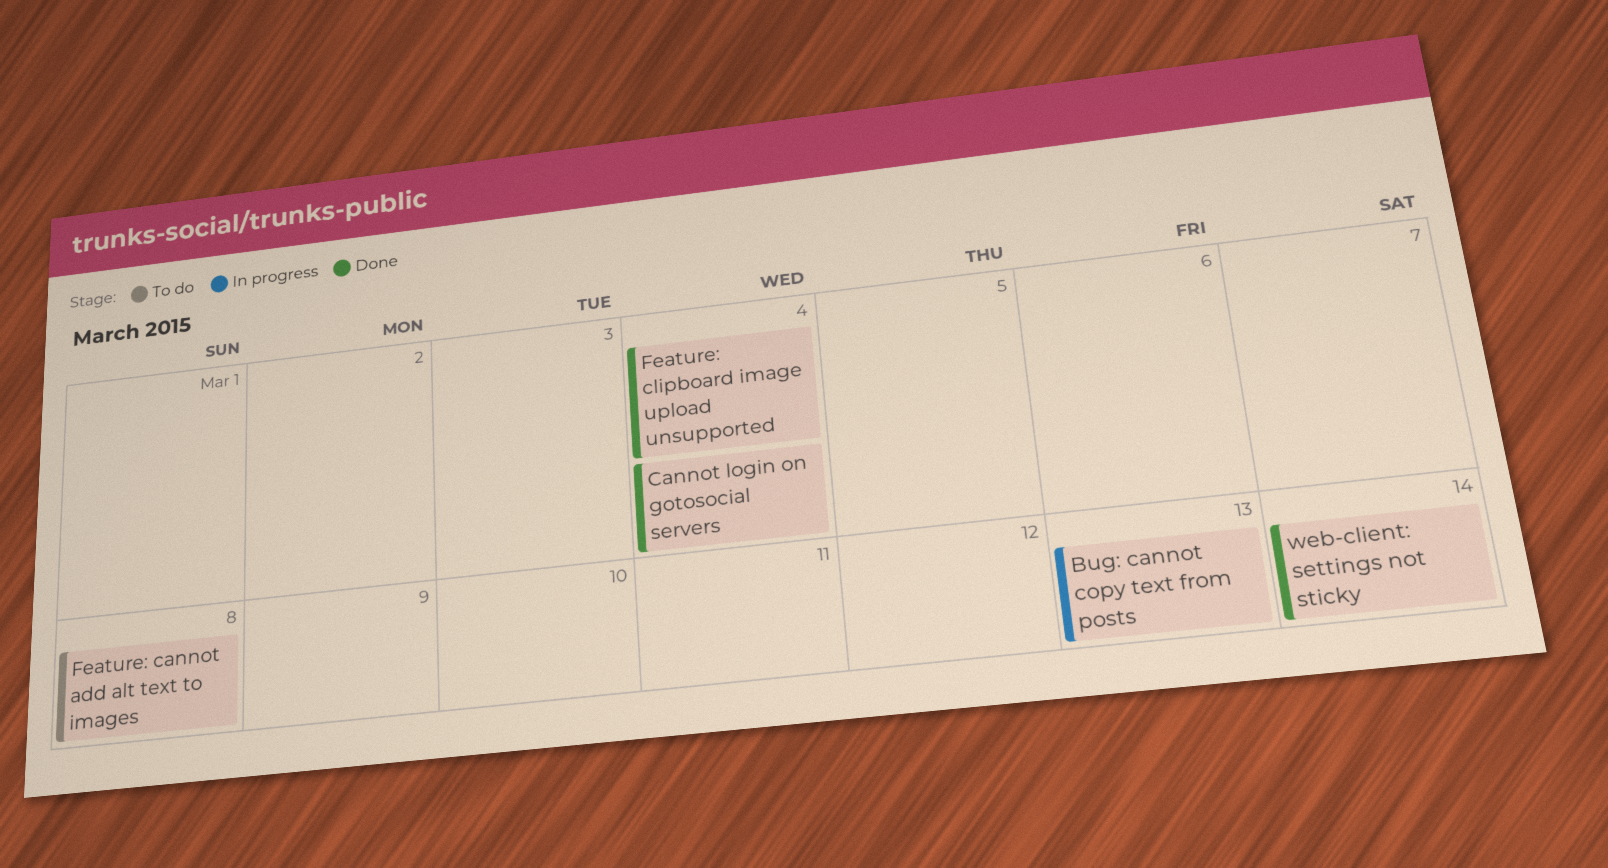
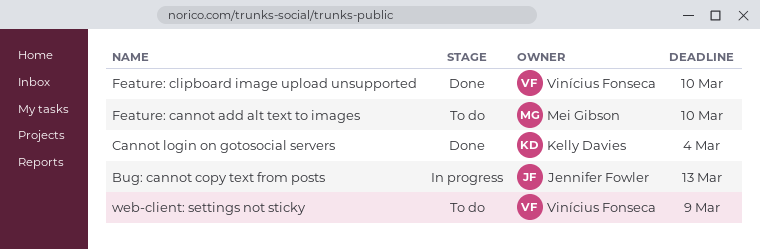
Feature: cannot add alt text to images, due: Mar 8 -> Mar 10
Feature: clipboard image upload unsupported, due: Mar 4 -> Mar 10
web-client: settings not sticky, status: Done -> To do
web-client: settings not sticky, due: Mar 14 -> Mar 9

